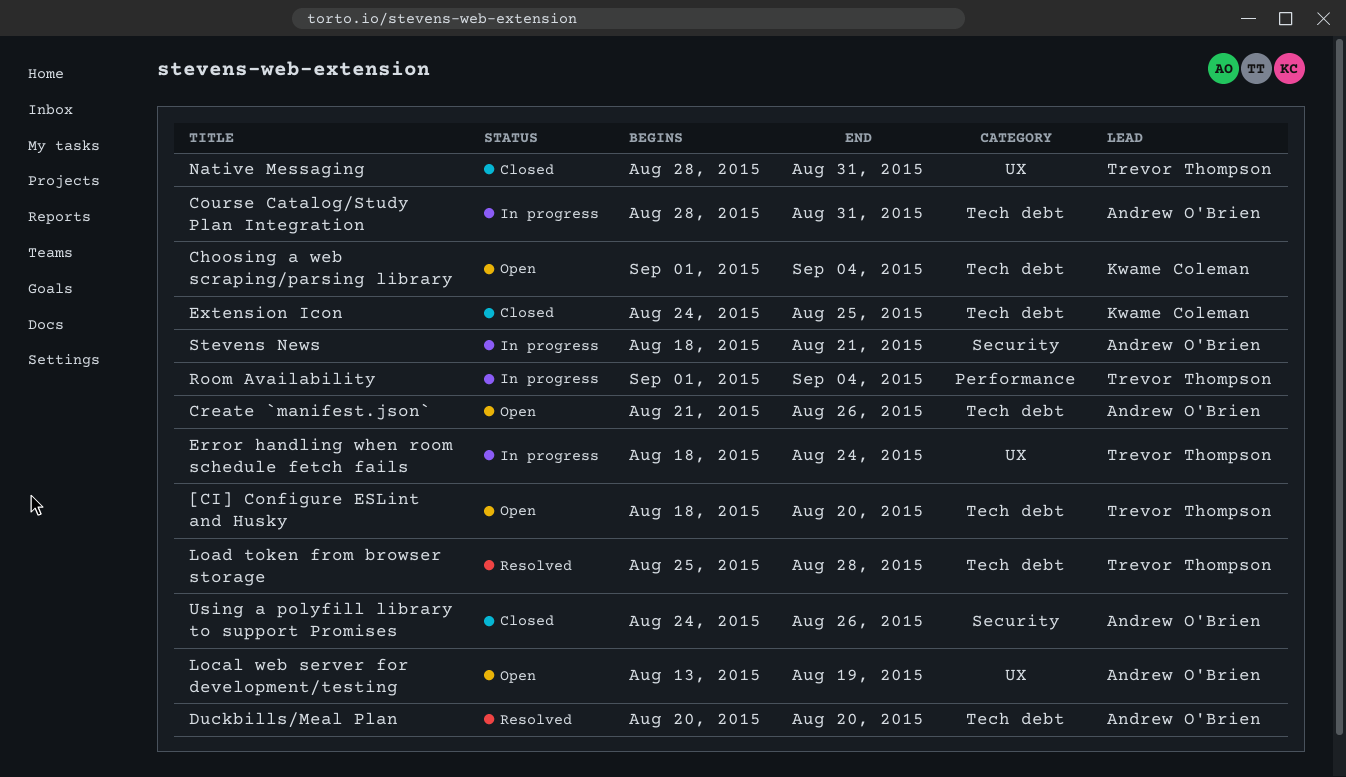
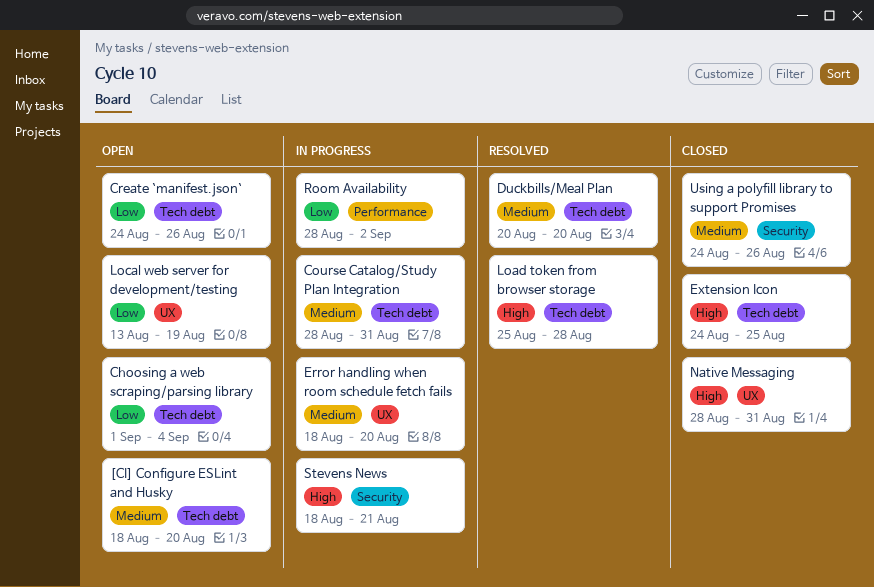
Create `manifest.json`, start: Aug 21 -> Aug 24
Error handling when room schedule fetch fails, due: Aug 24 -> Aug 20
Room Availability, start: Sep 1 -> Aug 28
Room Availability, due: Sep 4 -> Sep 2

